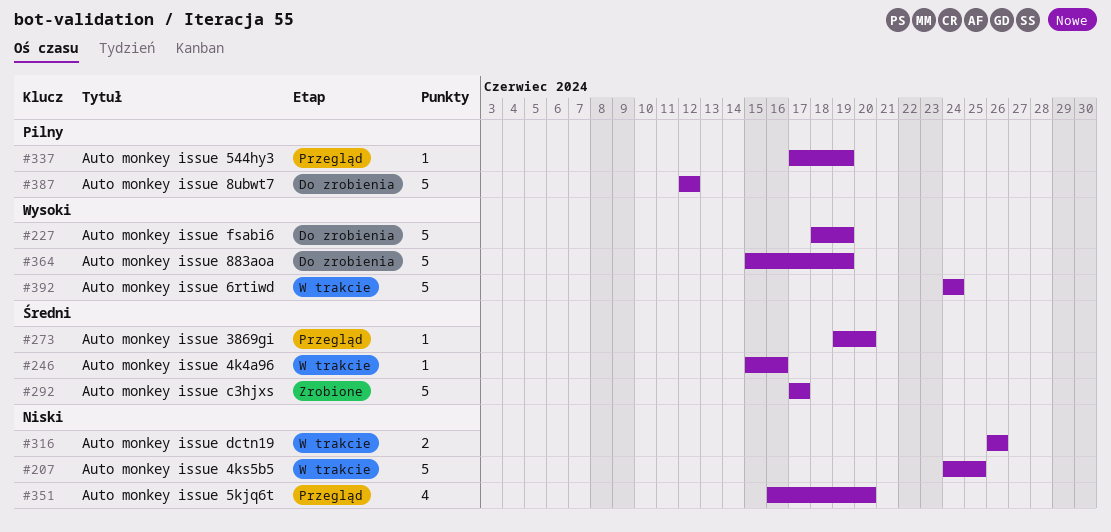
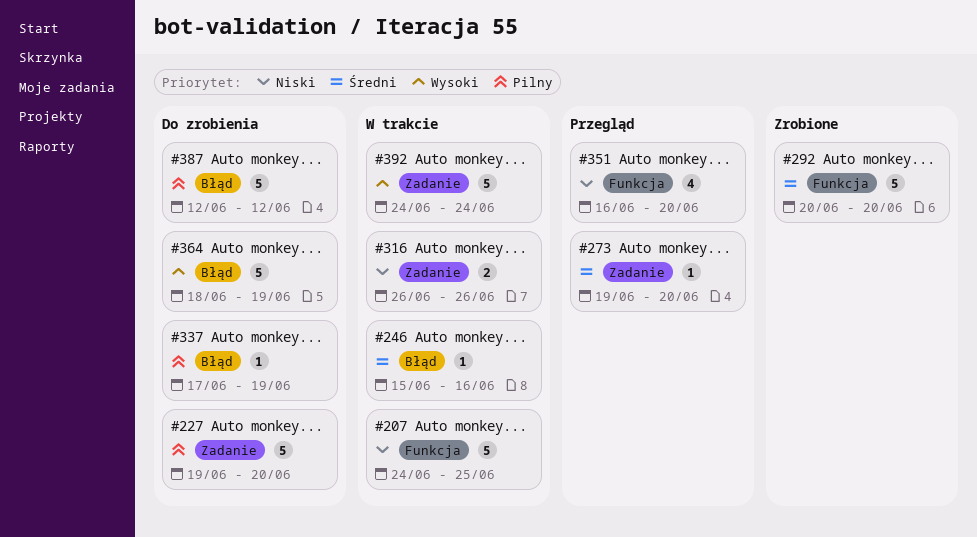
#227, priority: Wysoki -> Pilny
#227, start: Jun 18 -> Jun 19
#227, due: Jun 19 -> Jun 20
#292, start: Jun 17 -> Jun 20
#292, due: Jun 17 -> Jun 20
#337, status: Przegląd -> Do zrobienia
#364, start: Jun 15 -> Jun 18

